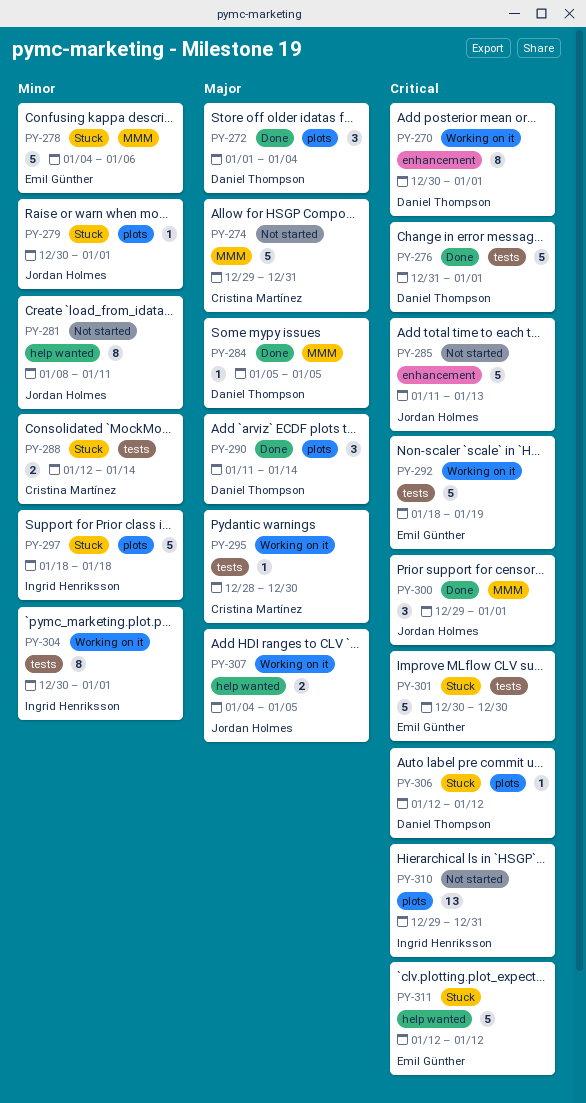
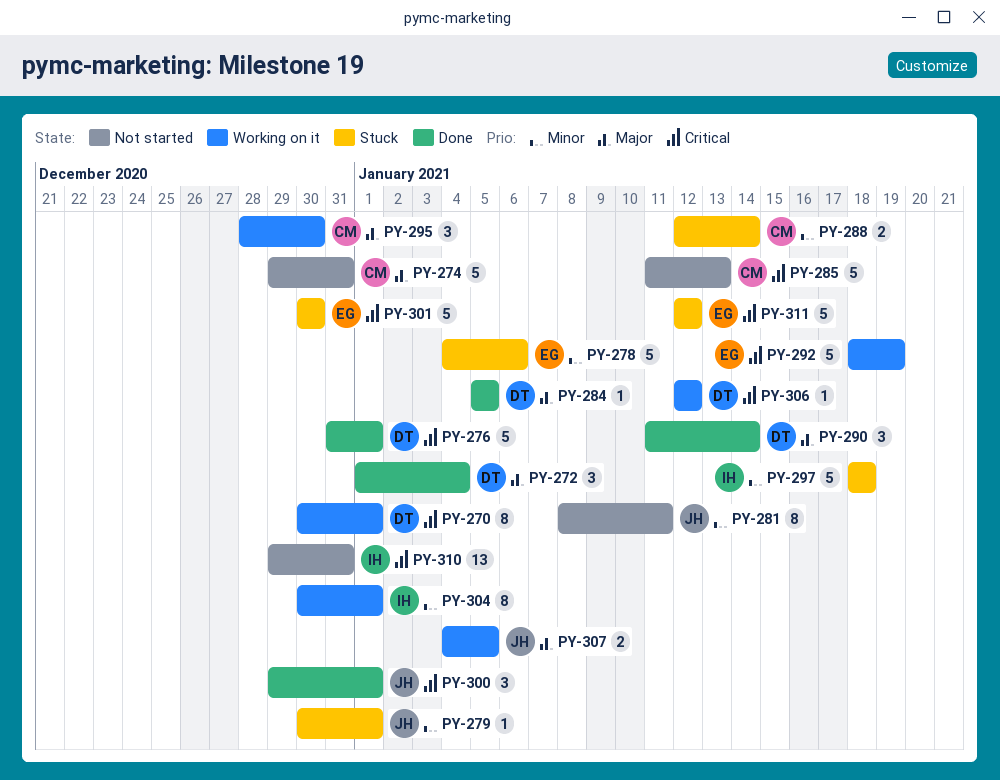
PY-285, owner: Jordan Holmes -> Cristina Martínez
PY-295, estimate: 1 -> 3
PY-306, status: Stuck -> Working on it

